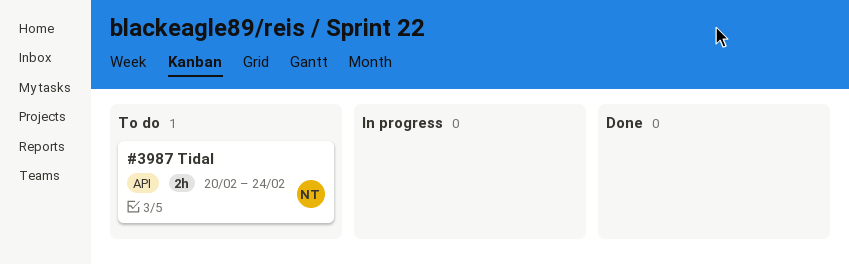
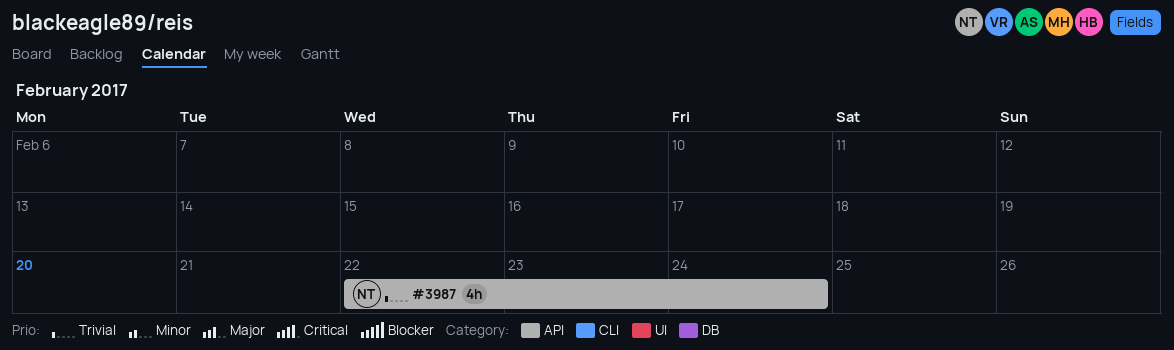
#3987, estimate: 2h -> 4h
#3987, start: Feb 20 -> Feb 22

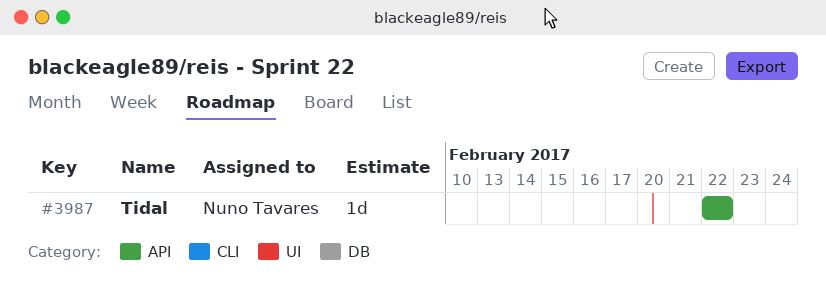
#3987, estimate: 4h -> 1d
#3987, due: Feb 24 -> Feb 22

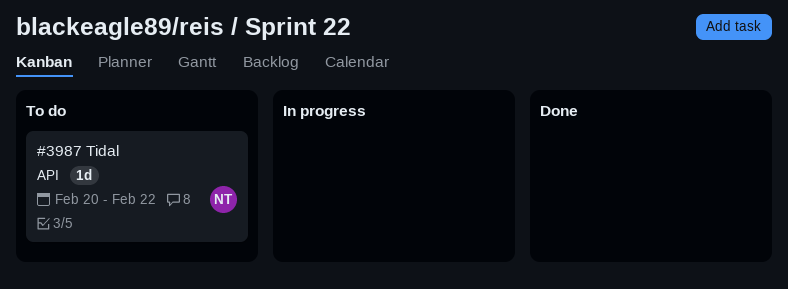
#3987, start: Feb 22 -> Feb 20

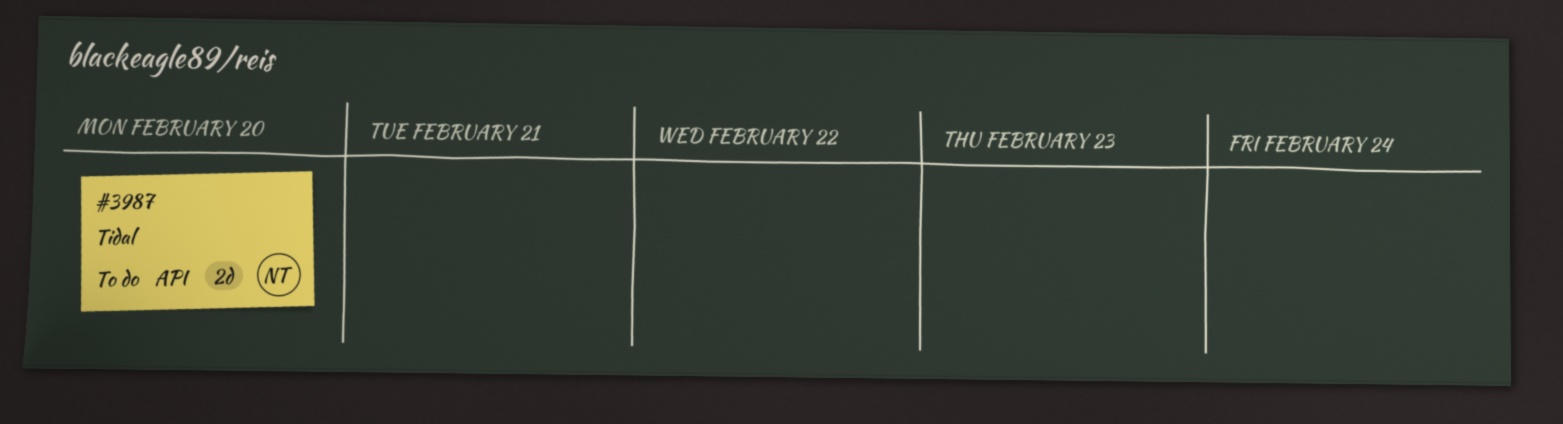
#3987, estimate: 1d -> 2d
#3987, due: Feb 22 -> Feb 20

